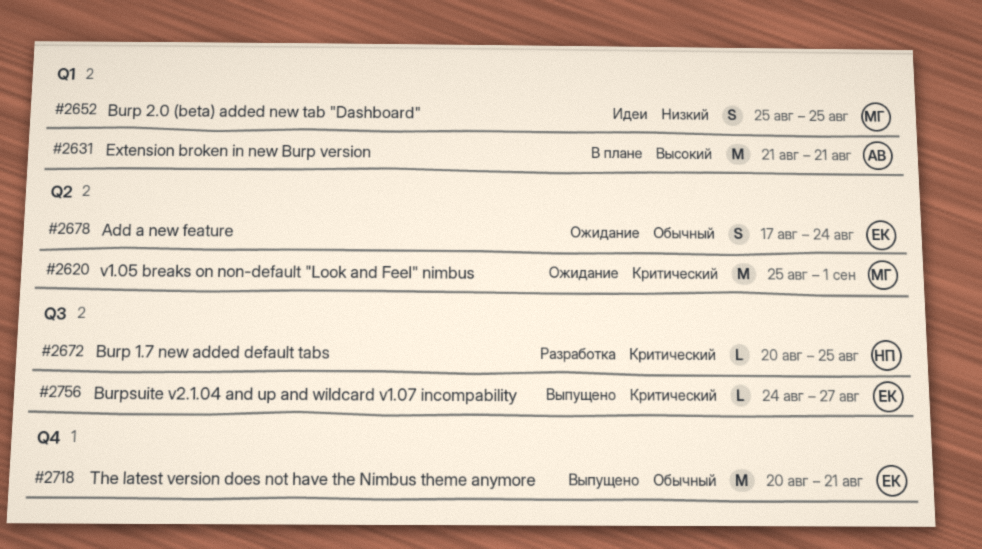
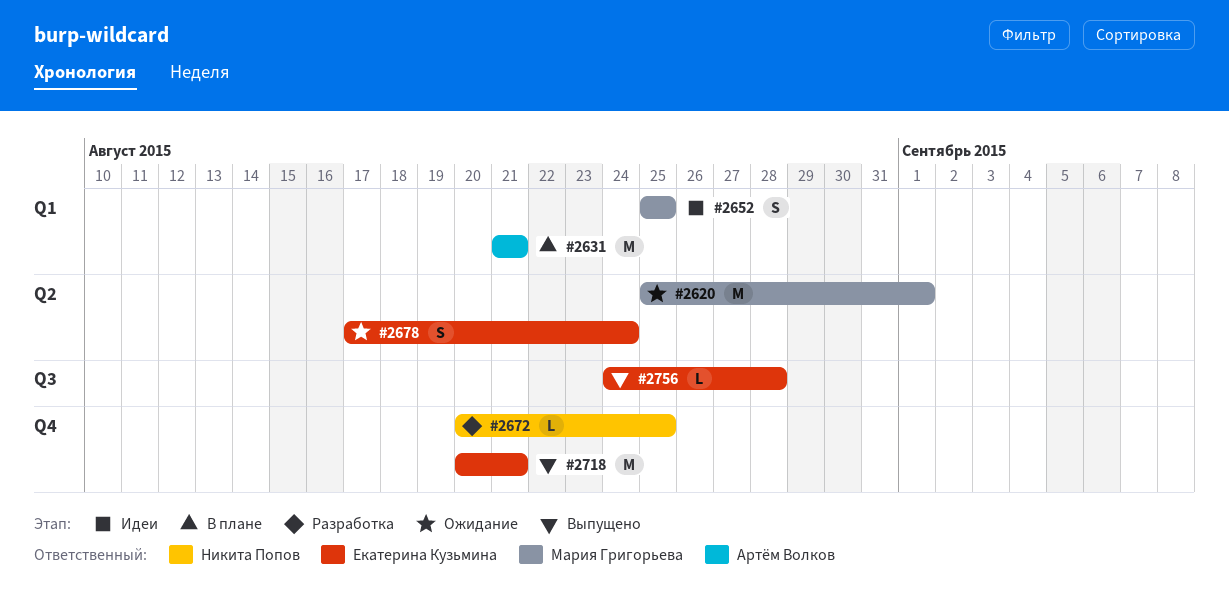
#2672, label: Q3 -> Q4
#2756, due: Aug 27 -> Aug 28

